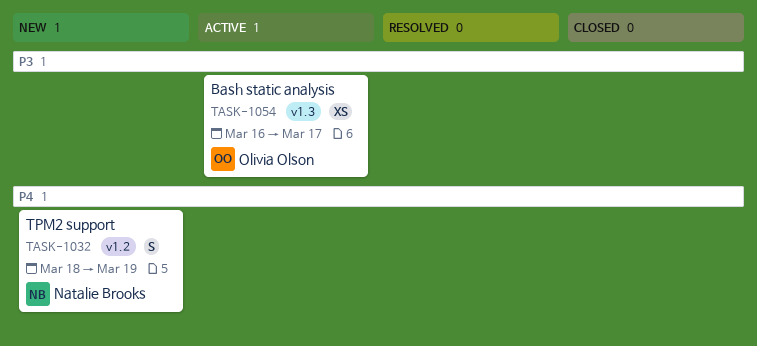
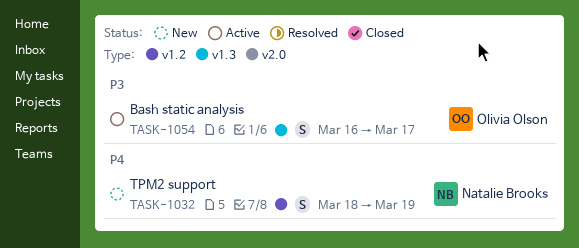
TASK-1054, estimate: XS -> S

